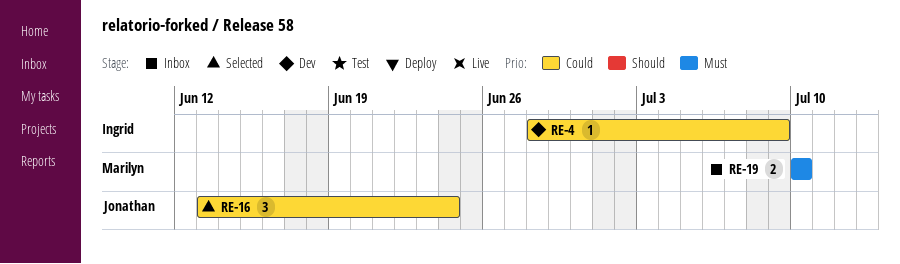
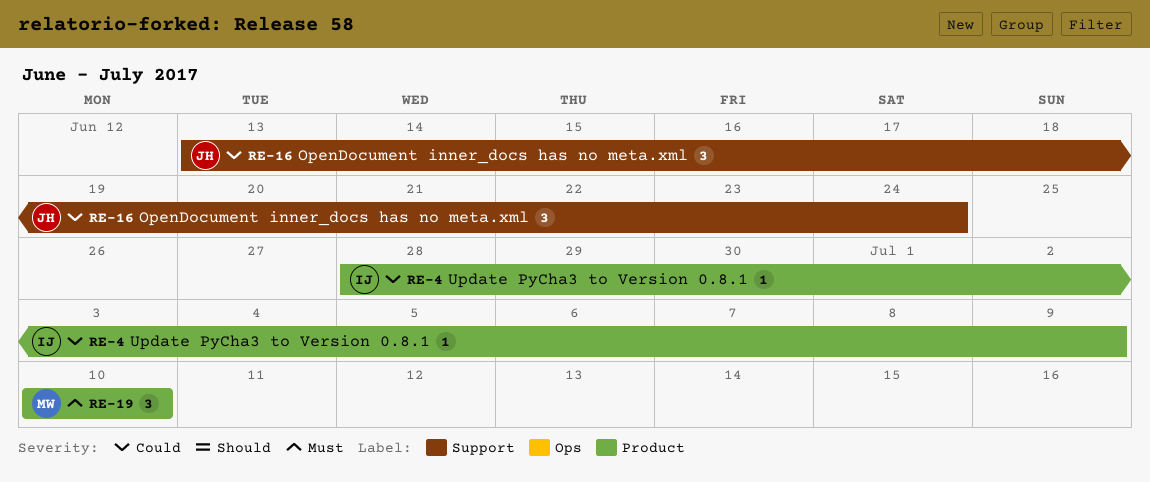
RE-19, estimate: 2 -> 3

